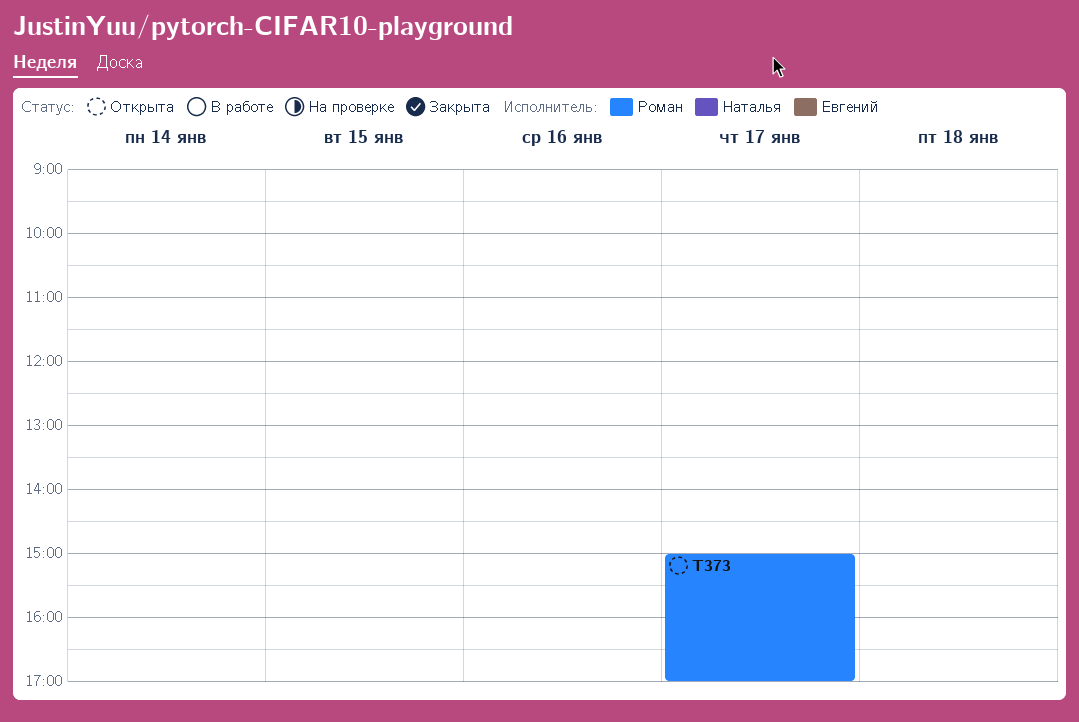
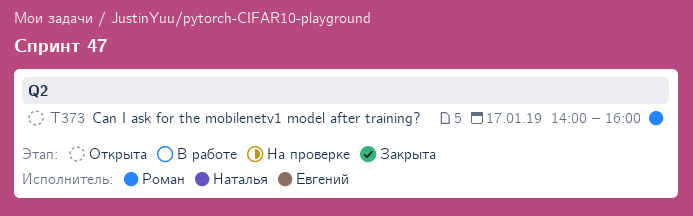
T373, begins: 15:00 -> 14:00
T373, ends: 17:00 -> 16:00

